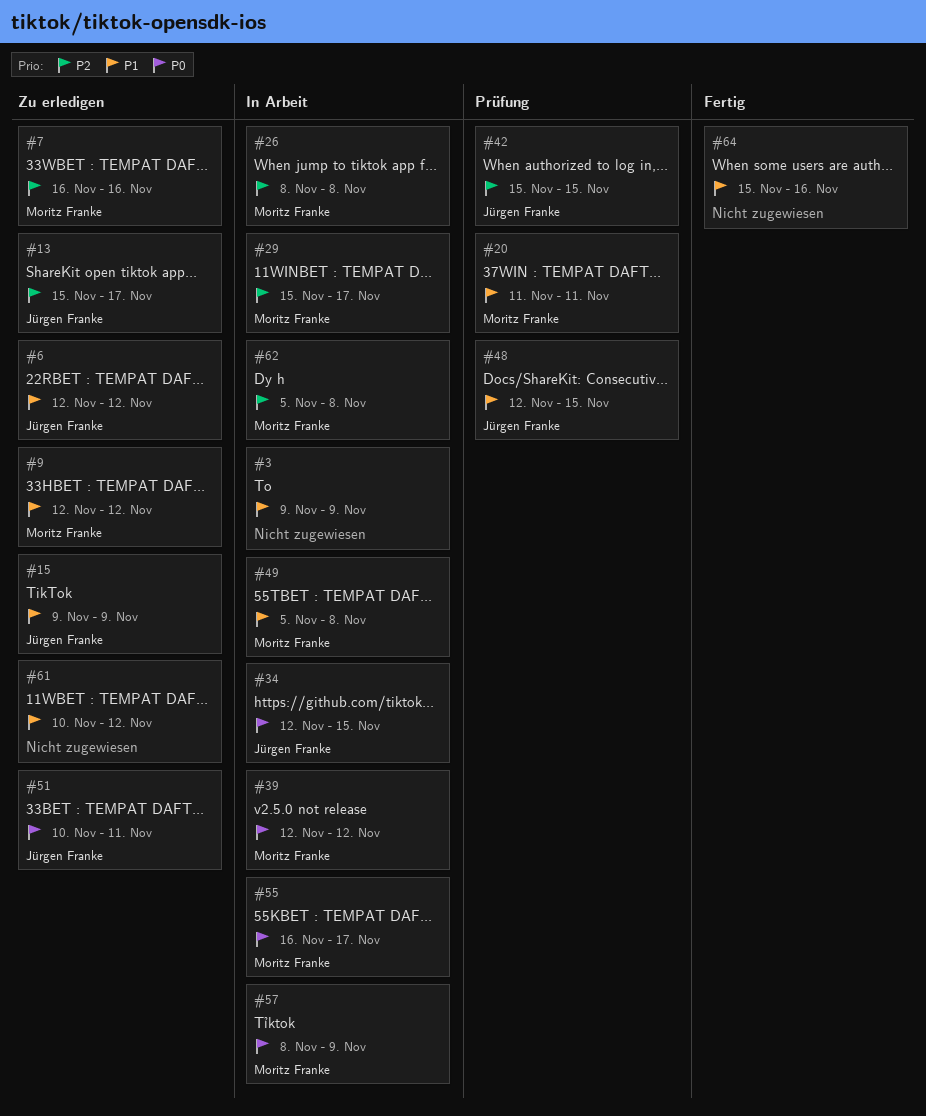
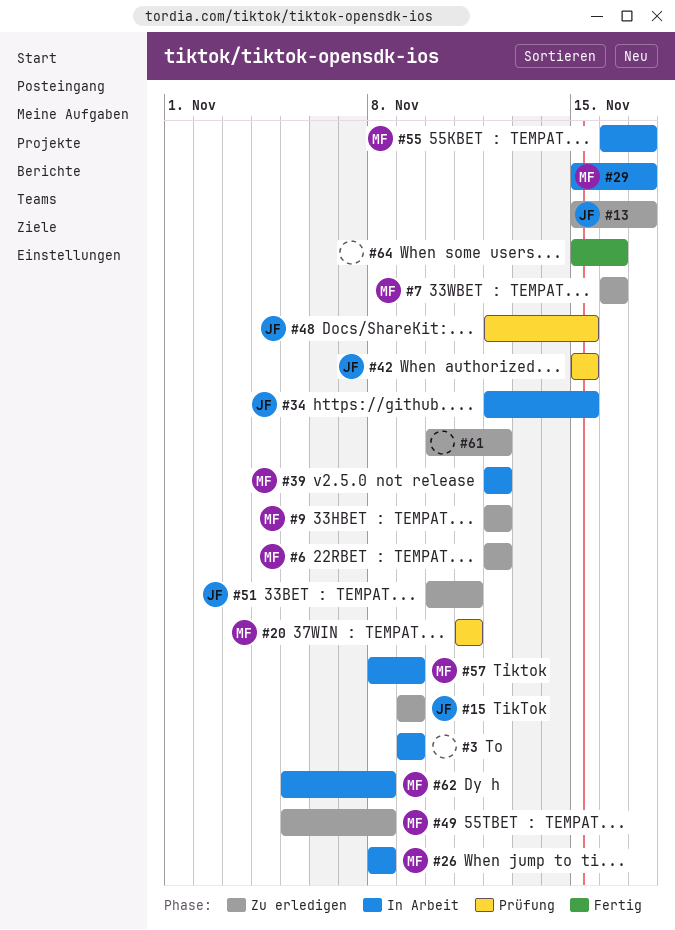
#6, owner: Jürgen Franke -> Moritz Franke
#49, status: In Arbeit -> Zu erledigen

